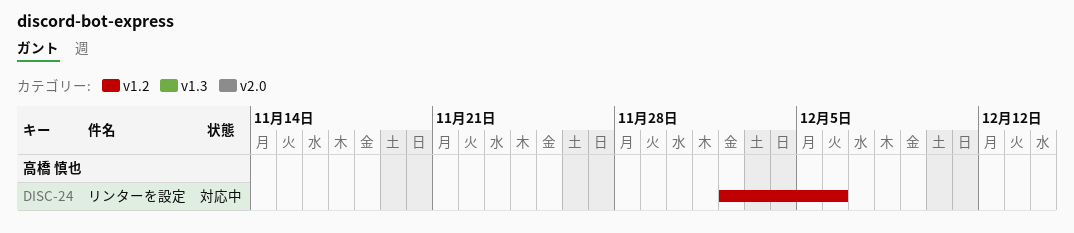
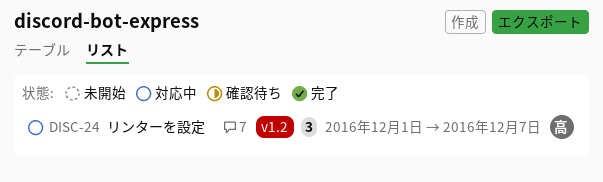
DISC-24, start: Dec 2 -> Dec 1
DISC-24, due: Dec 6 -> Dec 7

